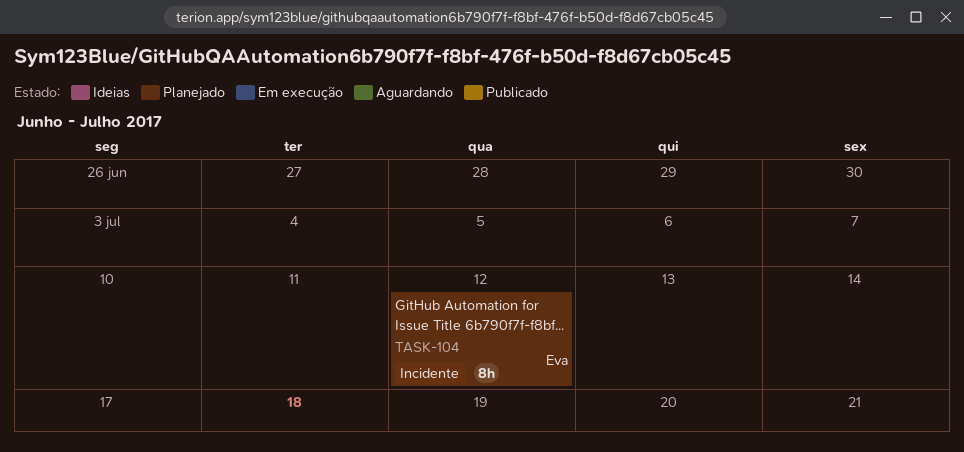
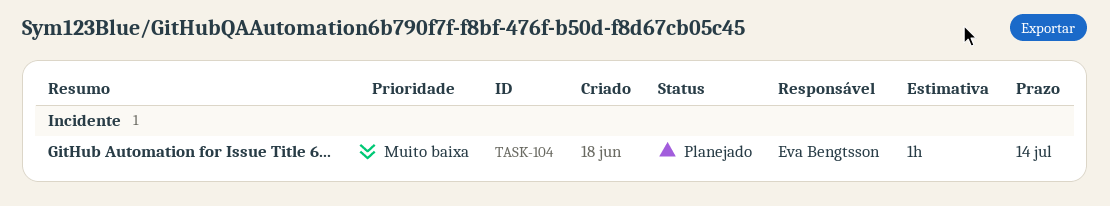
TASK-104, estimate: 8h -> 1h
TASK-104, due: Jul 12 -> Jul 14

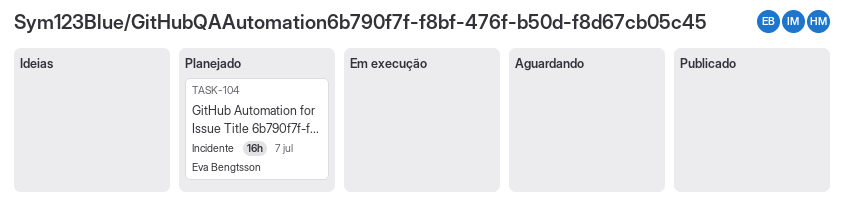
TASK-104, estimate: 1h -> 16h
TASK-104, due: Jul 14 -> Jul 7

